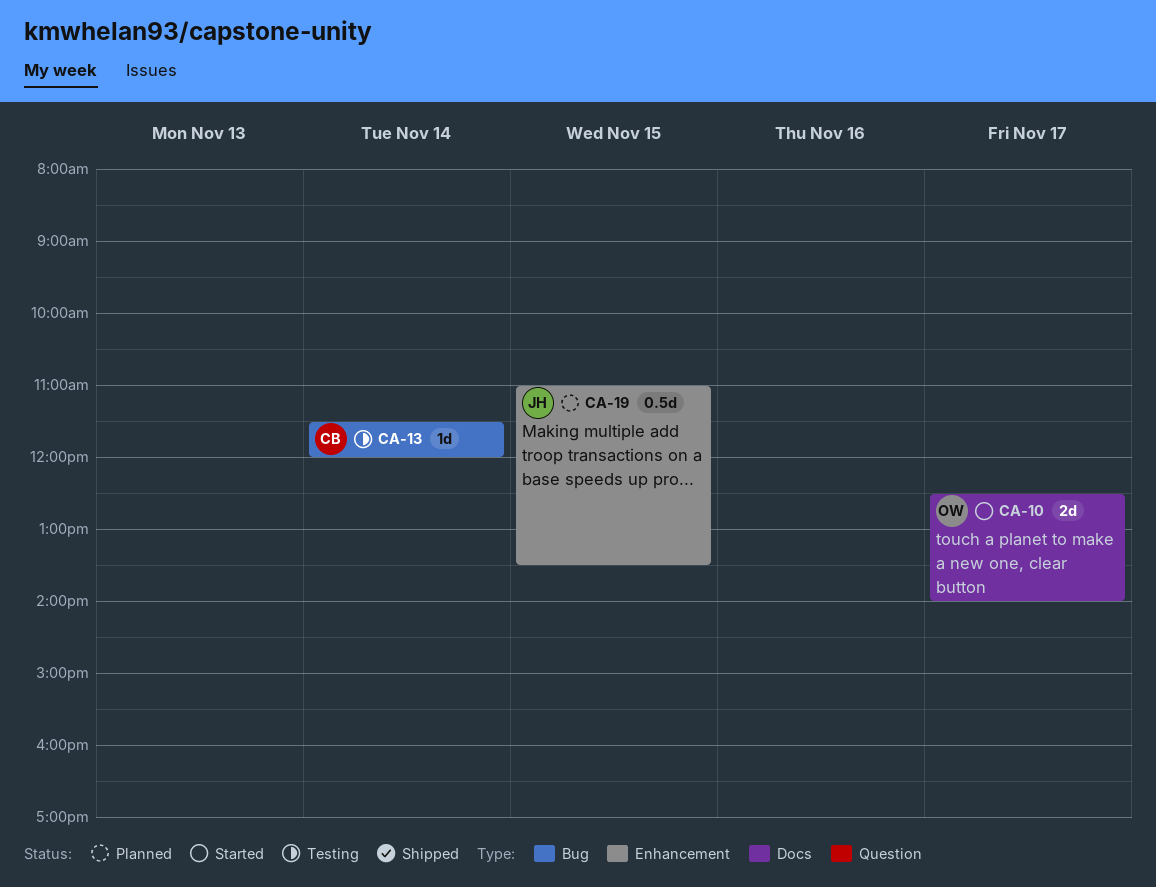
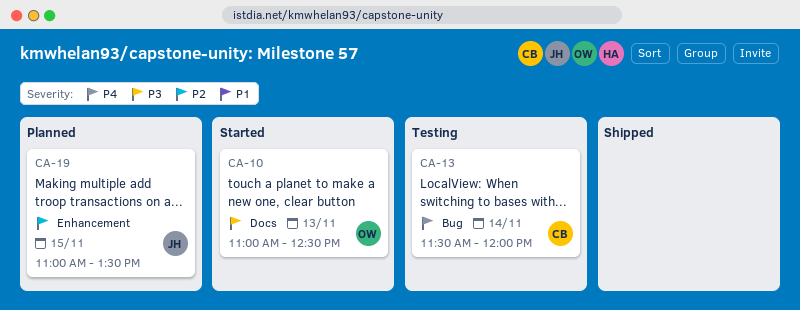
CA-10, day: Nov 17 -> Nov 13
CA-10, begins: 12:30 -> 11:00
CA-10, ends: 14:00 -> 12:30

